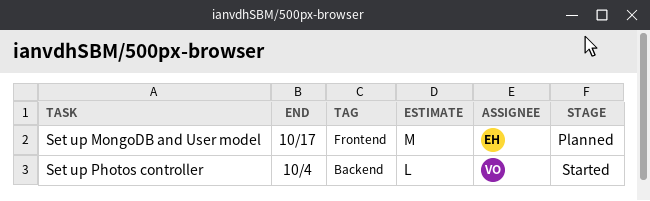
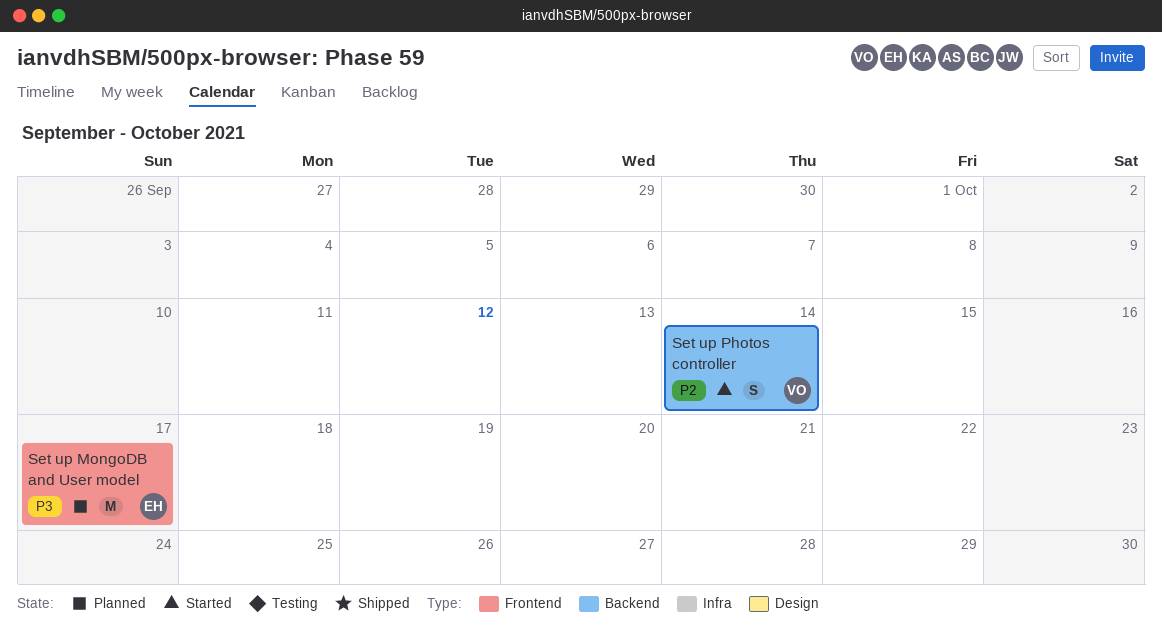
Set up Photos controller, estimate: L -> S
Set up Photos controller, due: Oct 4 -> Oct 14

